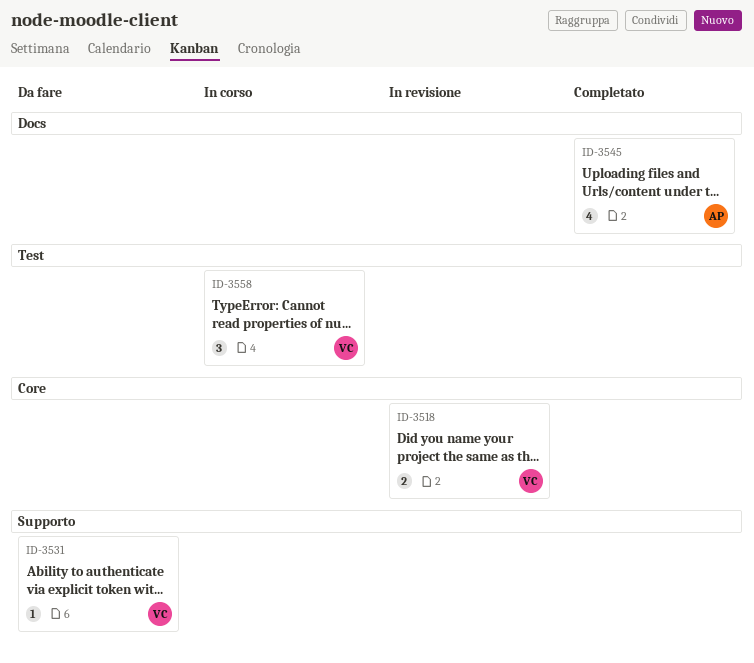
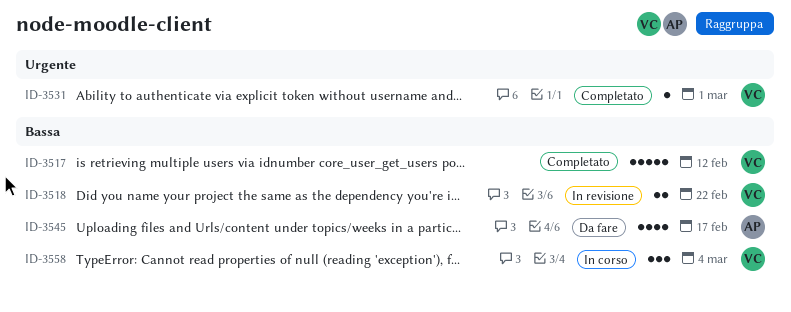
ID-3517: none -> present
ID-3531, status: Da fare -> Completato
ID-3545, status: Completato -> Da fare

